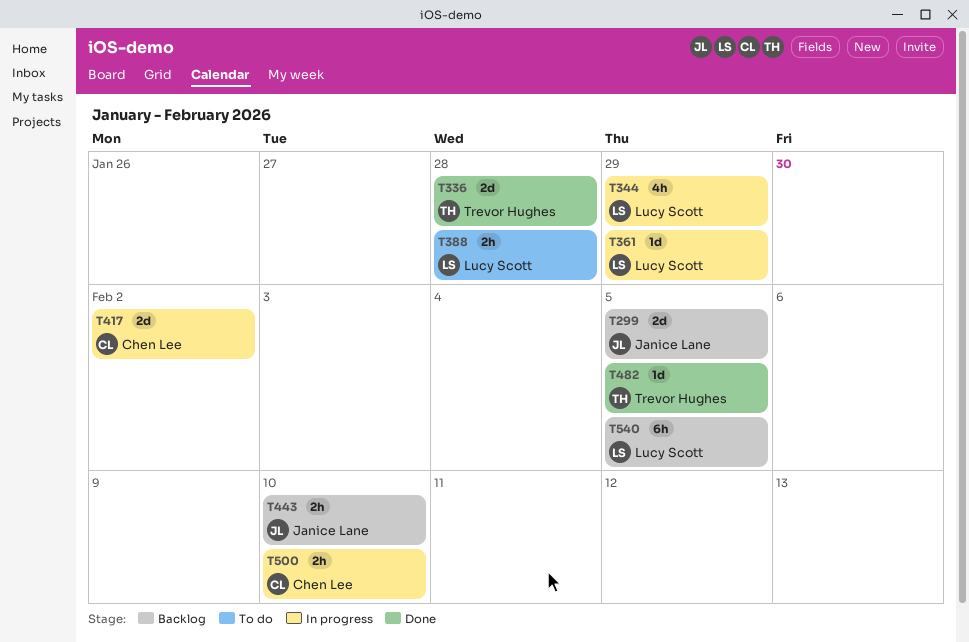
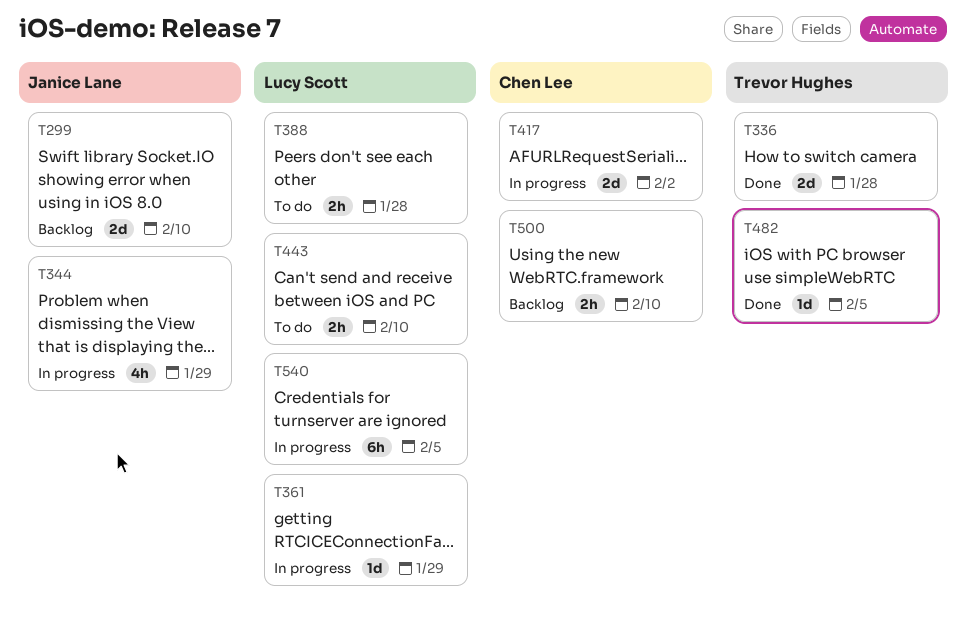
T299, due: Feb 5 -> Feb 10
T344, owner: Lucy Scott -> Janice Lane
T443, status: Backlog -> To do
T443, owner: Janice Lane -> Lucy Scott
T500, status: In progress -> Backlog
T540, status: Backlog -> In progress

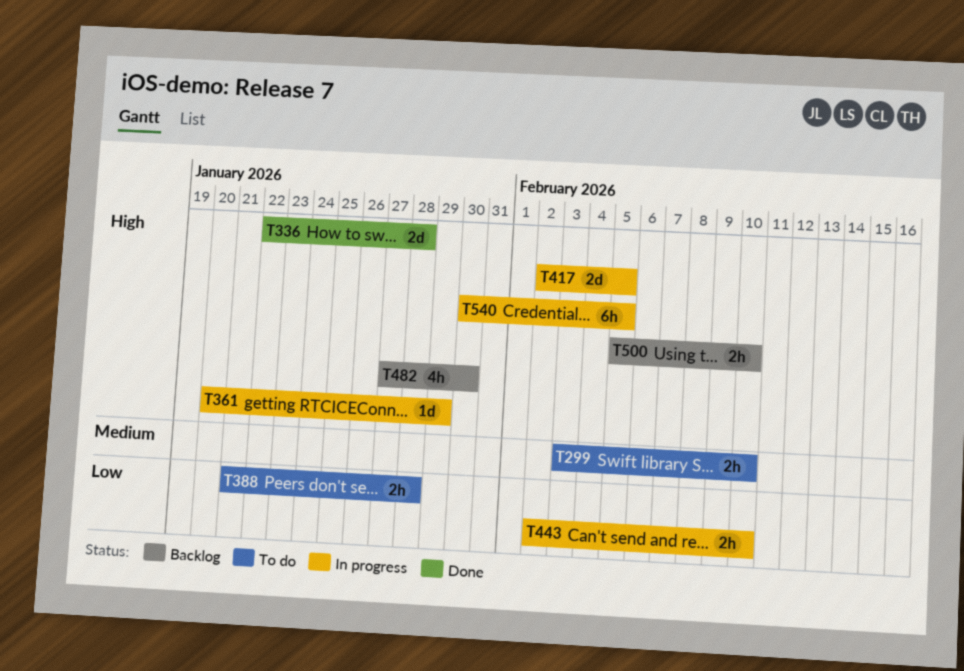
T299, status: Backlog -> To do
T299, estimate: 2d -> 2h
T344: present -> none
T417, due: Feb 2 -> Feb 5
T443, status: To do -> In progress
T482, status: Done -> Backlog
T482, estimate: 1d -> 4h
T482, due: Feb 5 -> Jan 30

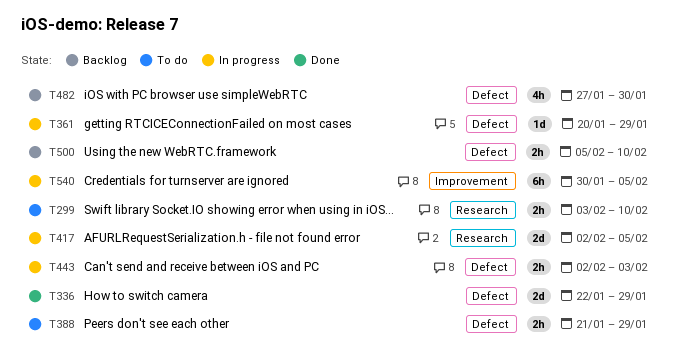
T336, due: Jan 28 -> Jan 29
T388, due: Jan 28 -> Jan 29
T443, due: Feb 10 -> Feb 3

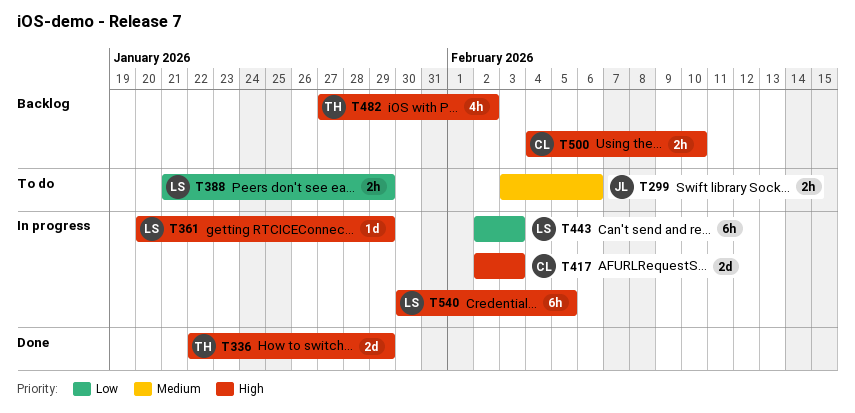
T299, due: Feb 10 -> Feb 6
T417, due: Feb 5 -> Feb 3
T443, estimate: 2h -> 6h
T482, due: Jan 30 -> Feb 2
T500, start: Feb 5 -> Feb 4

